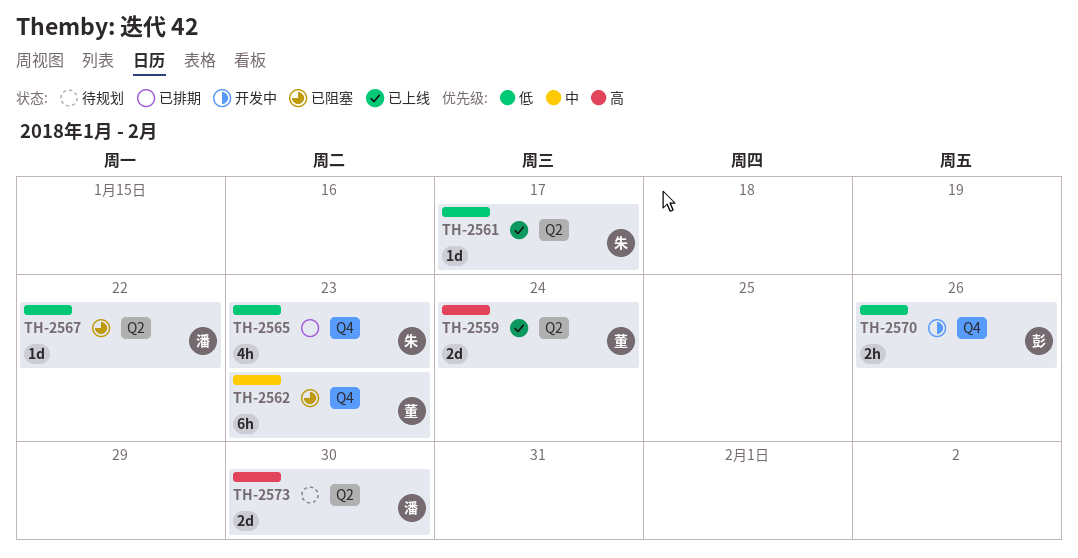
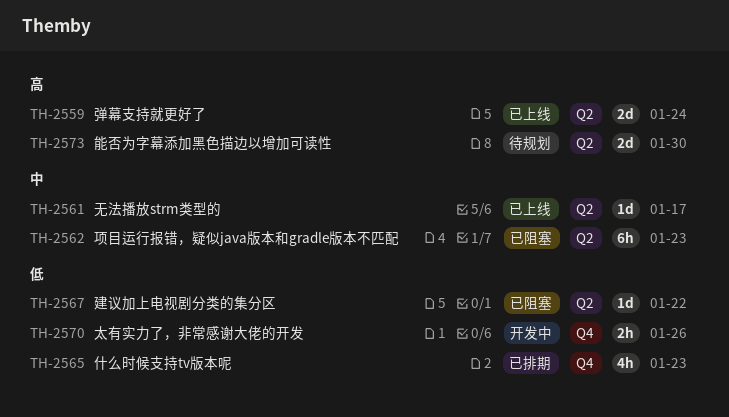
TH-2561, priority: 低 -> 中
TH-2562, label: Q4 -> Q2

